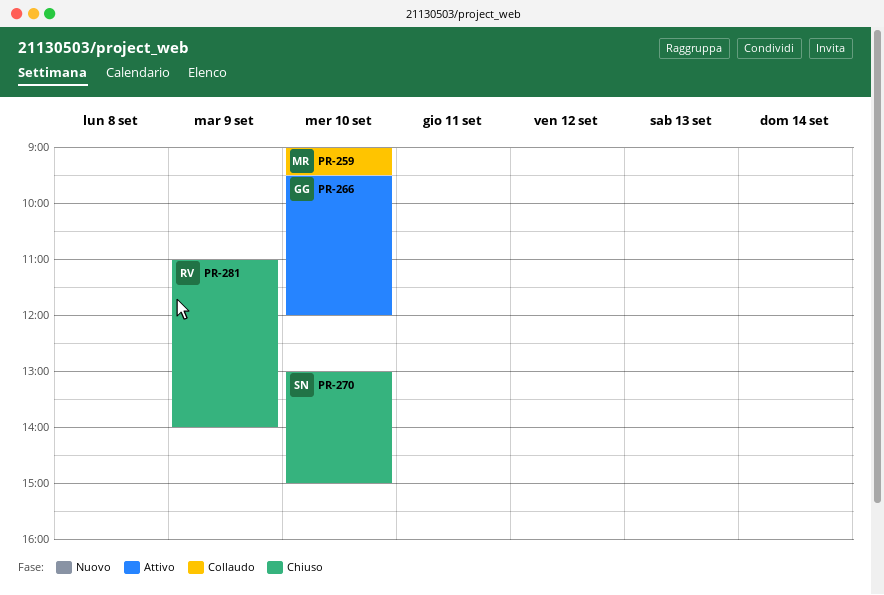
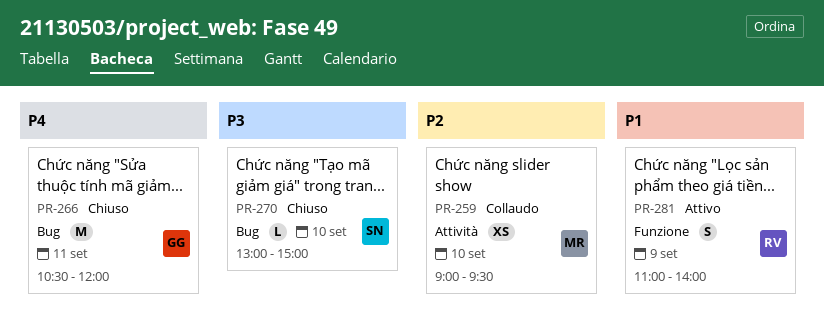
PR-266, status: Attivo -> Chiuso
PR-266, day: Sep 10 -> Sep 11
PR-266, begins: 09:30 -> 10:30
PR-281, status: Chiuso -> Attivo

